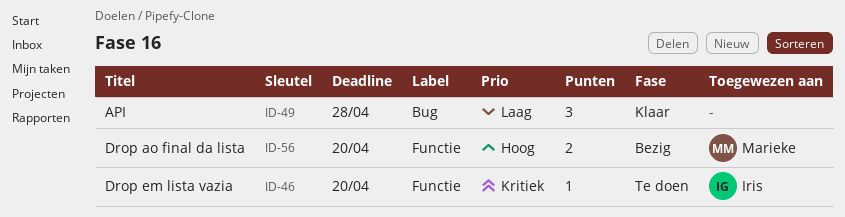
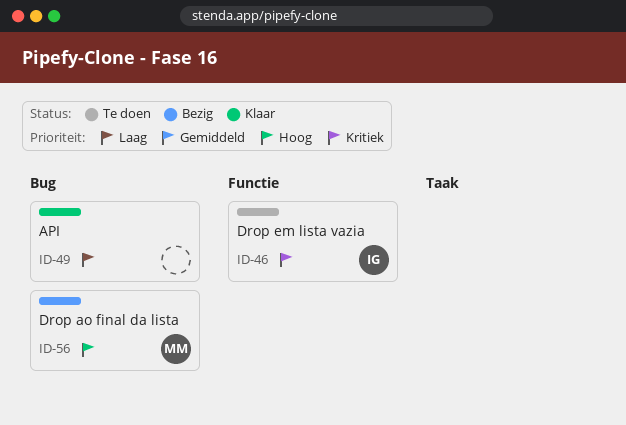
ID-56, label: Functie -> Bug

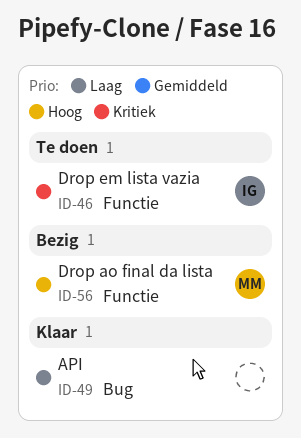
ID-56, label: Bug -> Functie

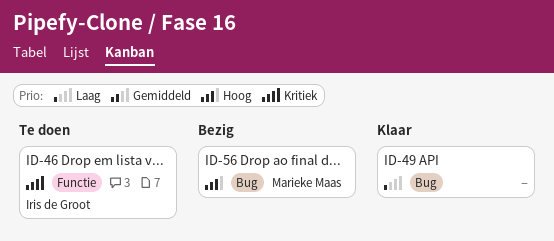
ID-56, label: Functie -> Bug

